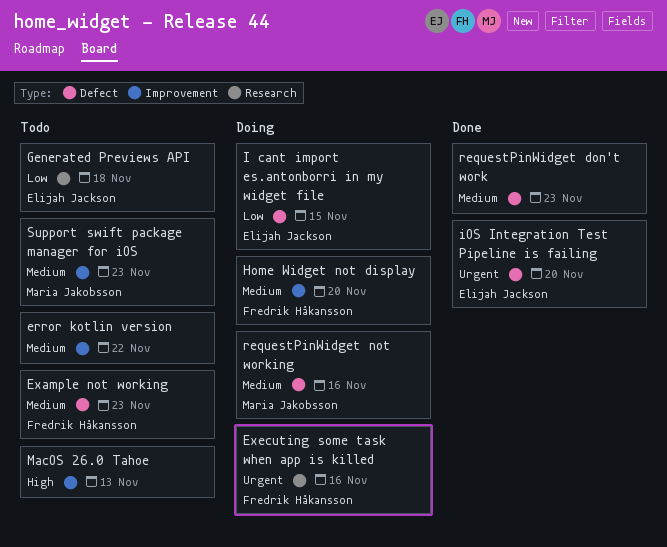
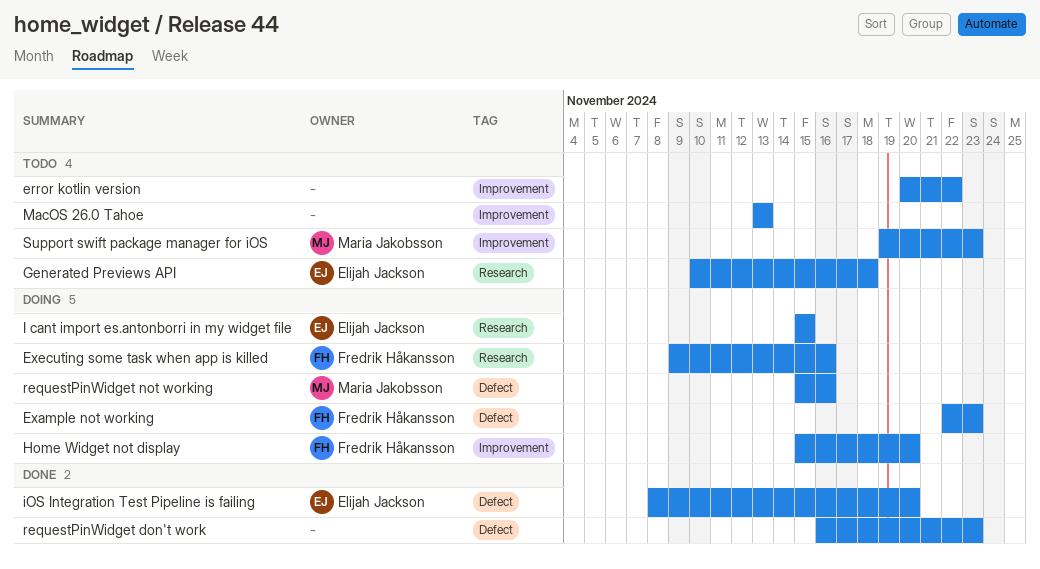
Example not working, status: Todo -> Doing
I cant import es.antonborri in my widget file, label: Defect -> Research

